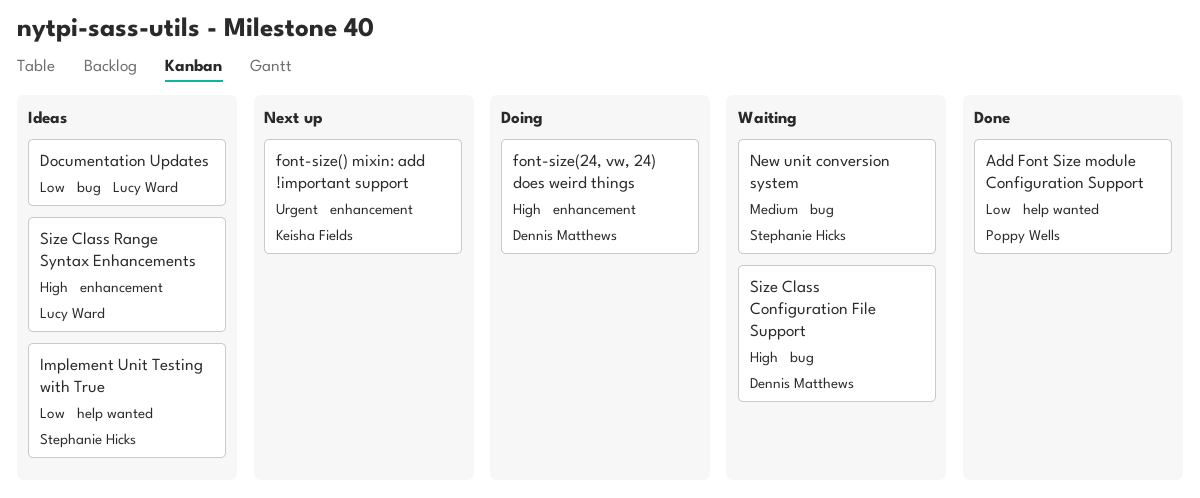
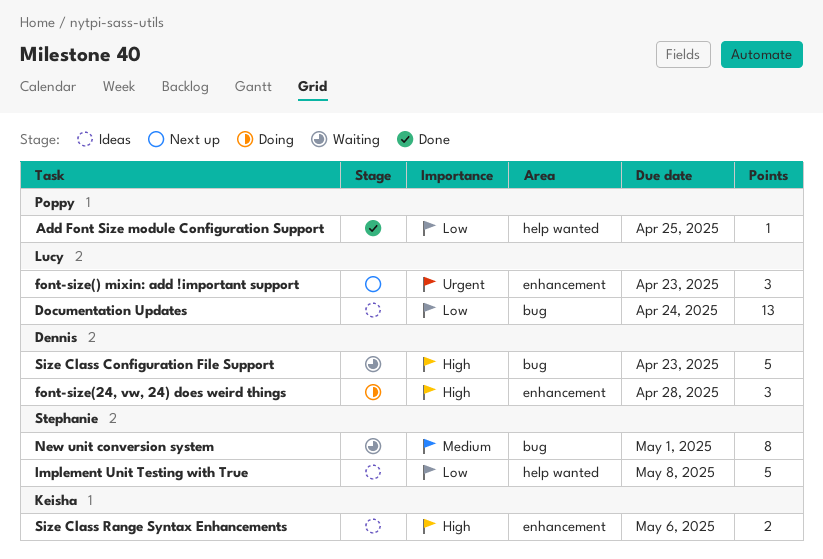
font-size() mixin: add !important support, owner: Keisha Fields -> Lucy Ward
Size Class Range Syntax Enhancements, owner: Lucy Ward -> Keisha Fields

